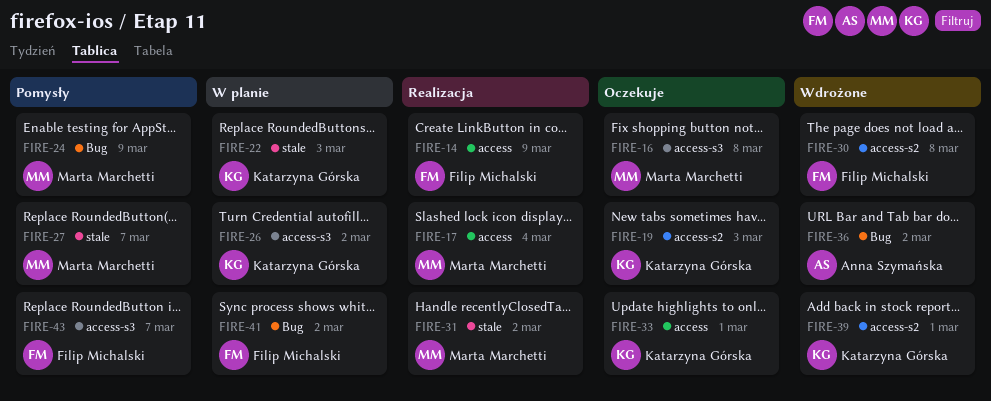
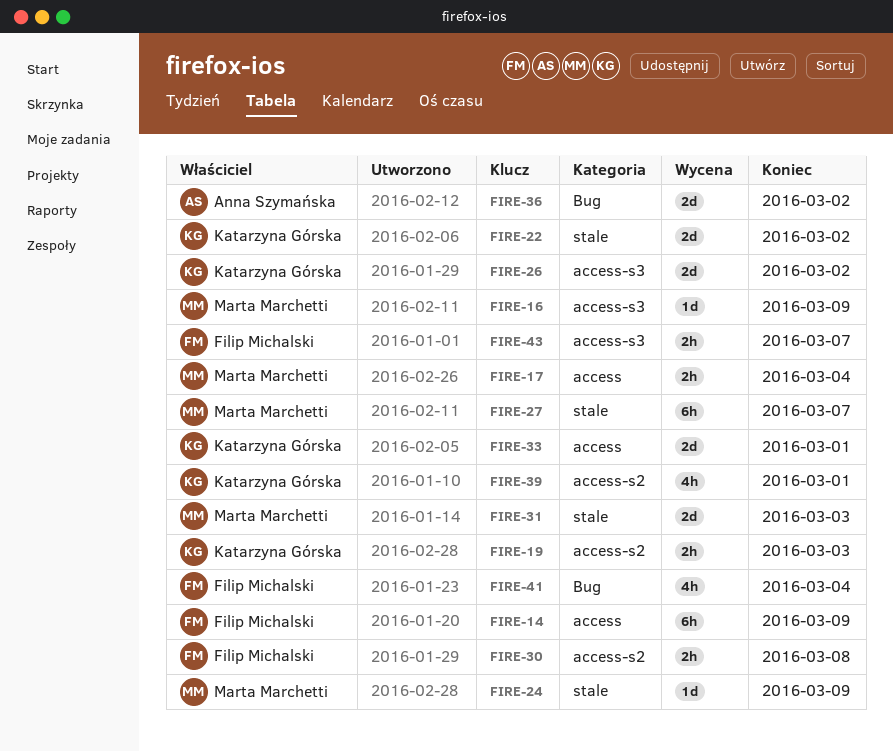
FIRE-16, due: Mar 8 -> Mar 9
FIRE-22, due: Mar 3 -> Mar 2
FIRE-24, label: Bug -> stale
FIRE-31, due: Mar 2 -> Mar 3
FIRE-41, due: Mar 2 -> Mar 4

